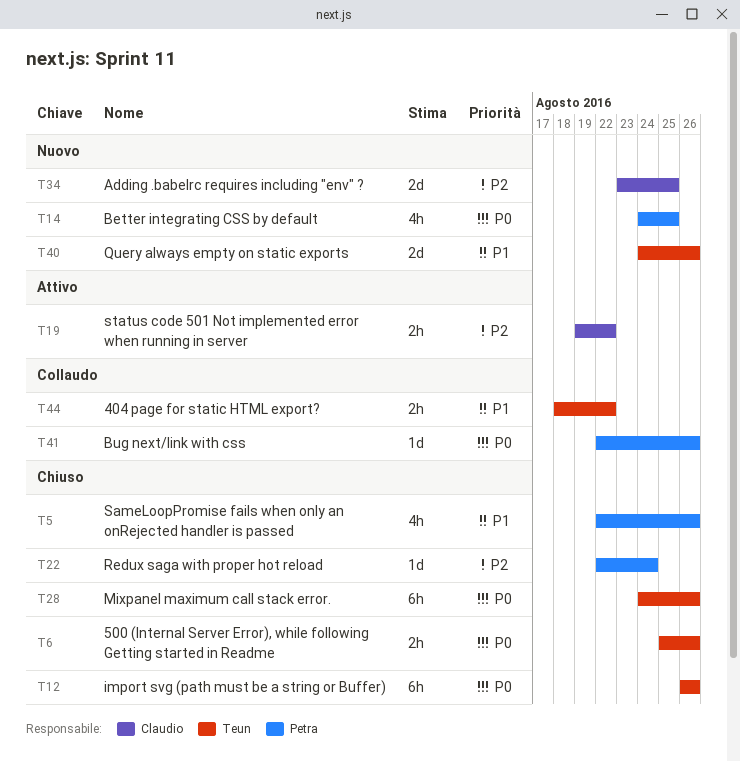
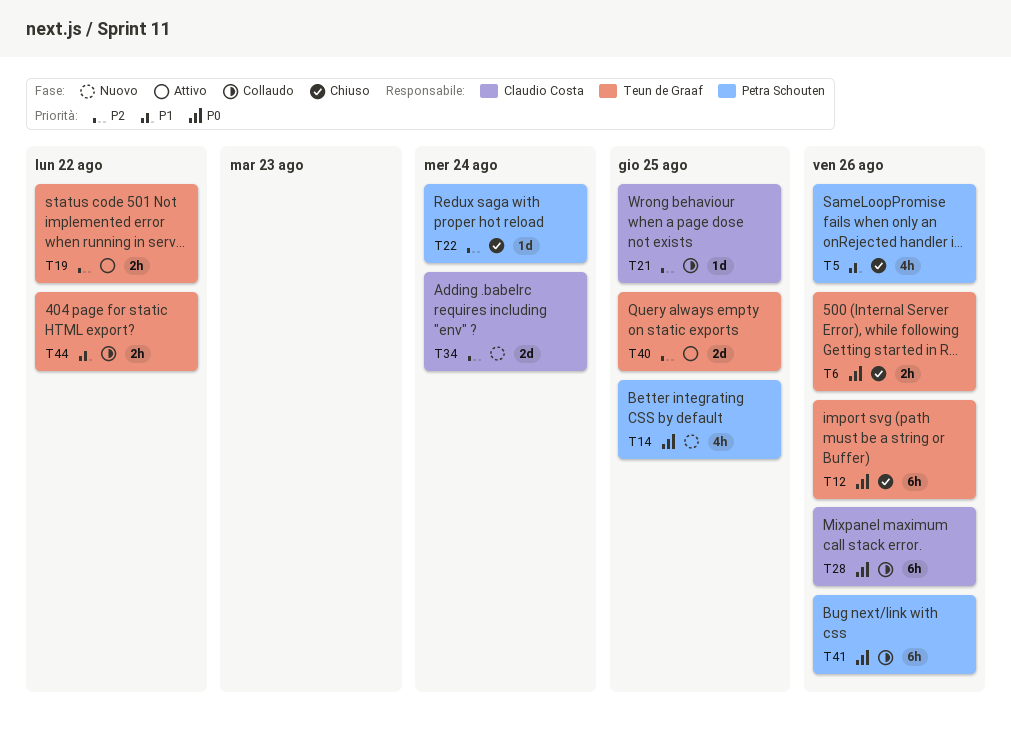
T19, owner: Claudio Costa -> Teun de Graaf
T21: none -> present
T28, status: Chiuso -> Collaudo
T28, owner: Teun de Graaf -> Claudio Costa
T34, due: Aug 25 -> Aug 24
T40, status: Nuovo -> Attivo
T40, priority: P1 -> P2
T40, due: Aug 26 -> Aug 25
T41, estimate: 1d -> 6h

